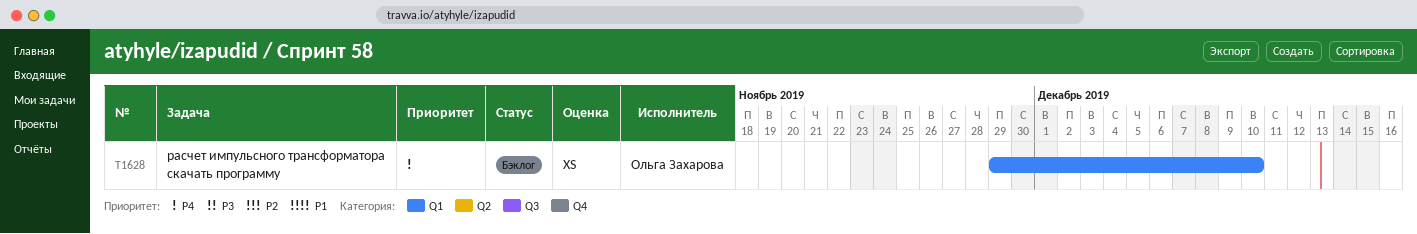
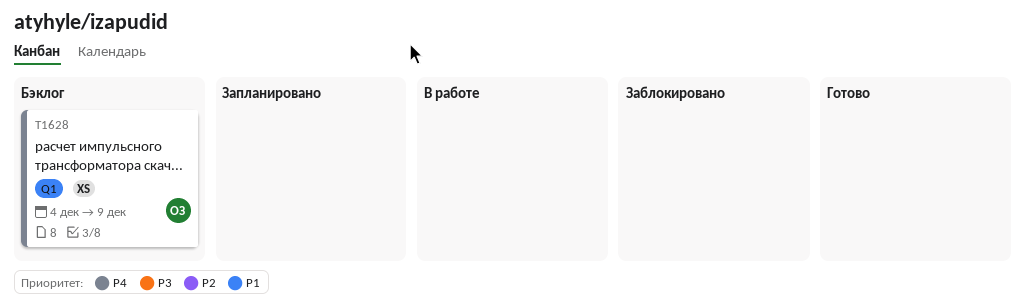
T1628, start: Nov 29 -> Dec 4
T1628, due: Dec 10 -> Dec 9

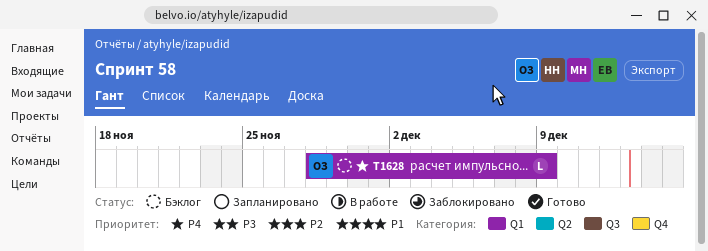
T1628, estimate: XS -> L
T1628, start: Dec 4 -> Nov 28

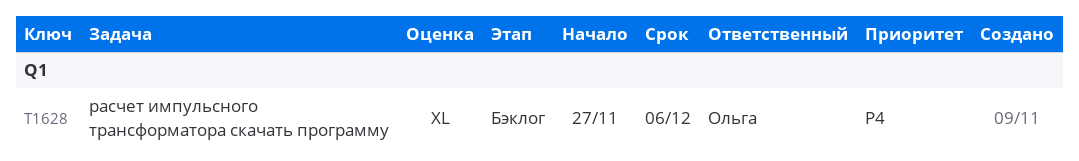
T1628, estimate: L -> XL
T1628, start: Nov 28 -> Nov 27
T1628, due: Dec 9 -> Dec 6

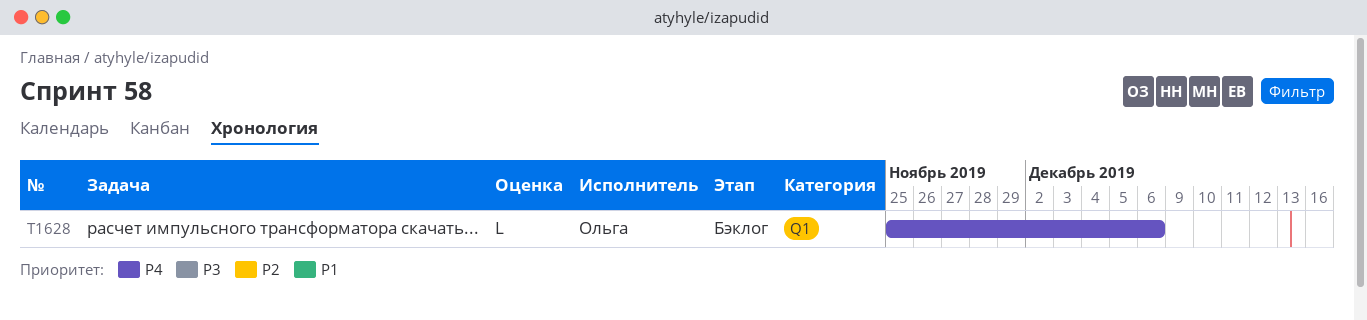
T1628, estimate: XL -> L
T1628, start: Nov 27 -> Nov 25

